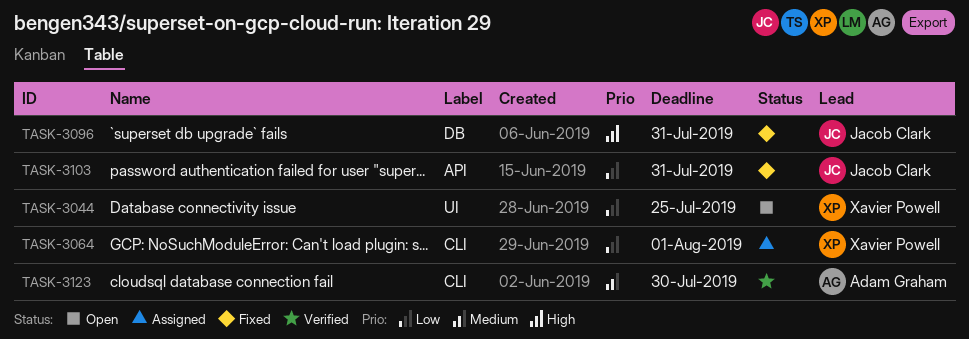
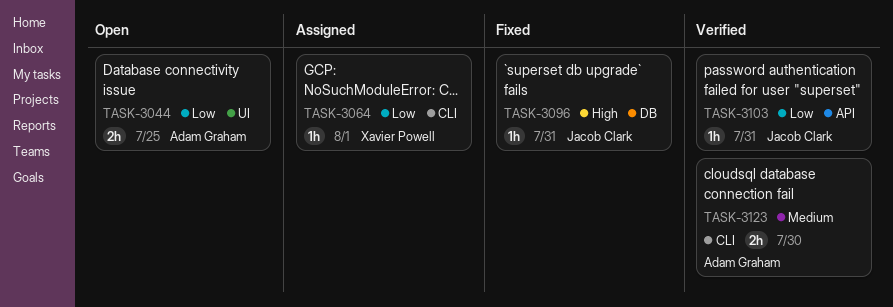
TASK-3044, owner: Xavier Powell -> Adam Graham
TASK-3103, status: Fixed -> Verified

